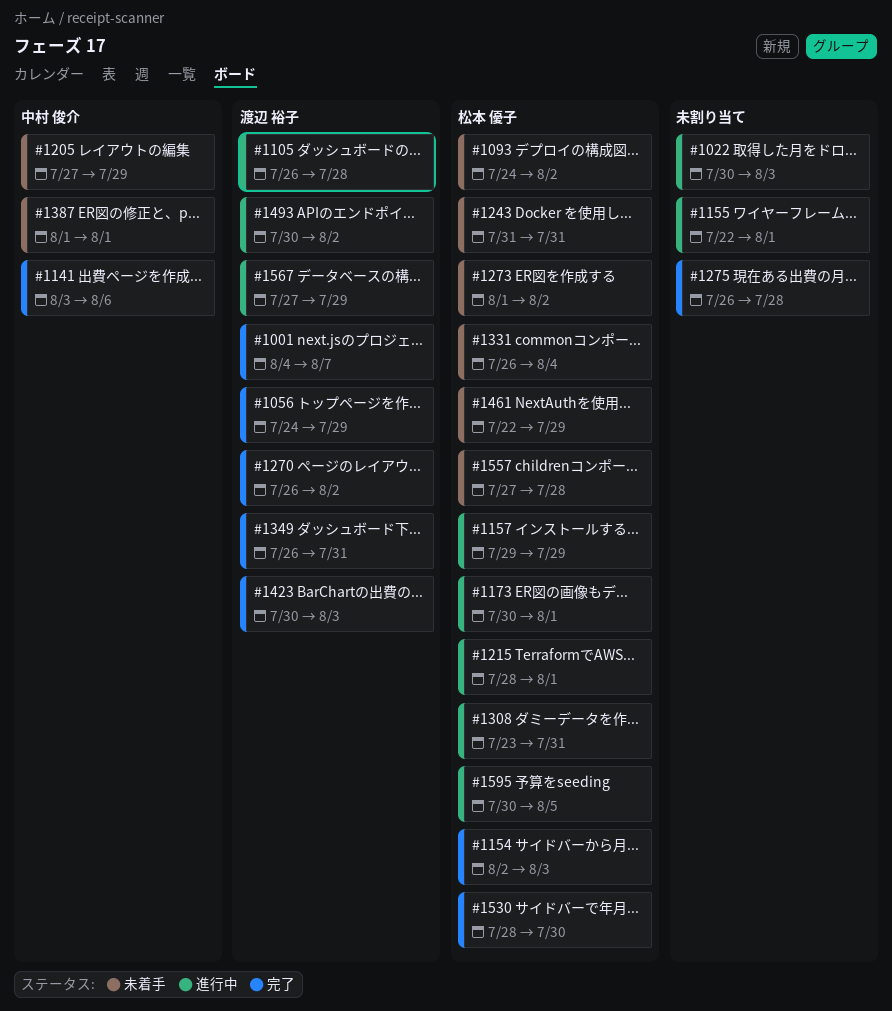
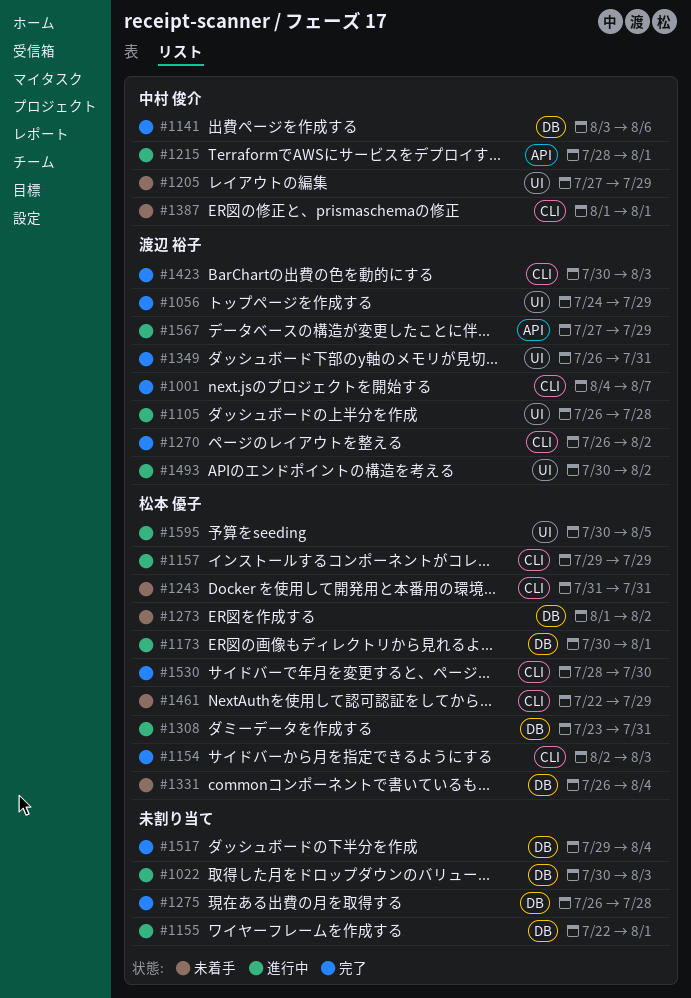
#1093: present -> none
#1215, owner: 松本 優子 -> 中村 俊介
#1517: none -> present
#1557: present -> none

